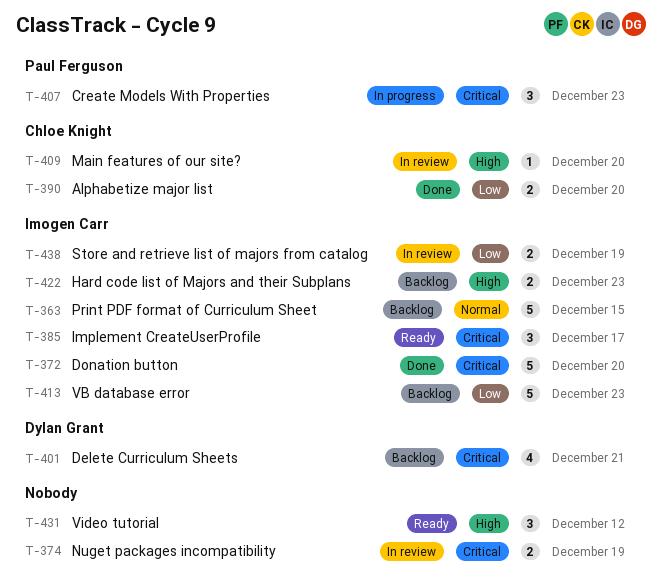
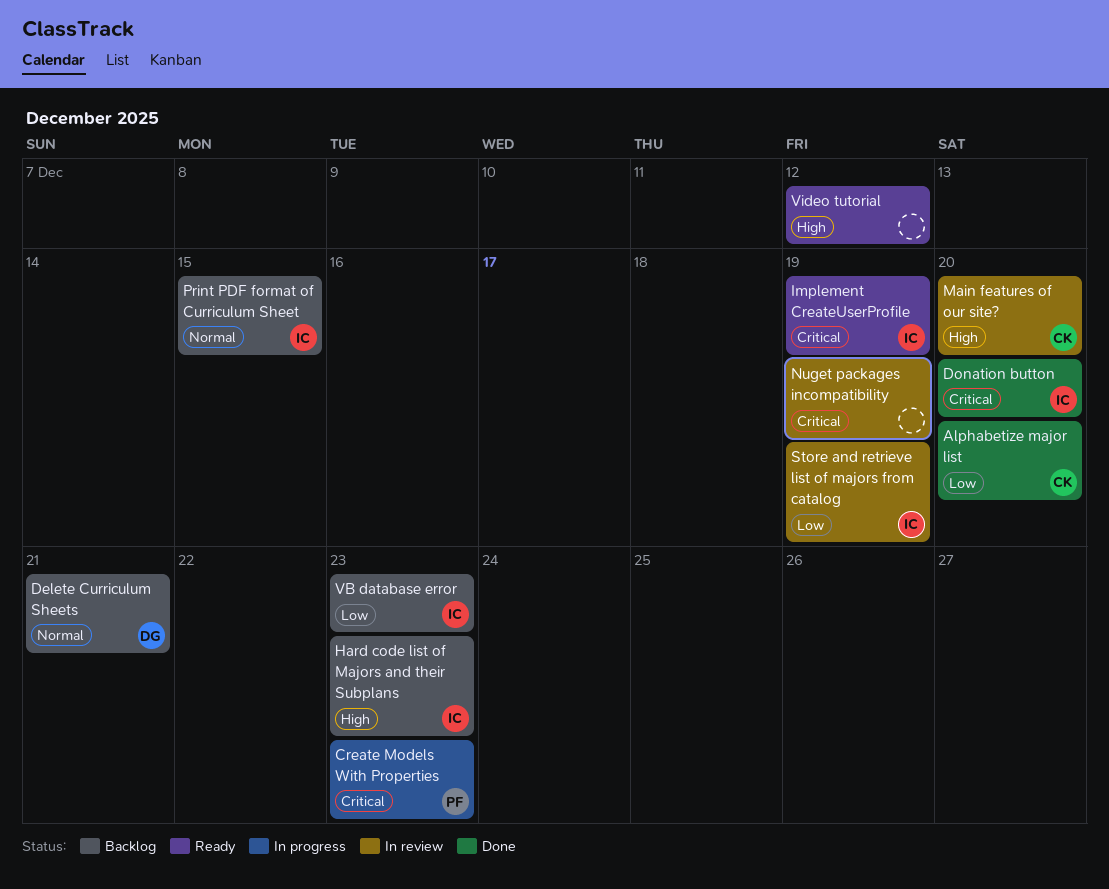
Delete Curriculum Sheets, priority: Critical -> Normal
Implement CreateUserProfile, due: Dec 17 -> Dec 19

